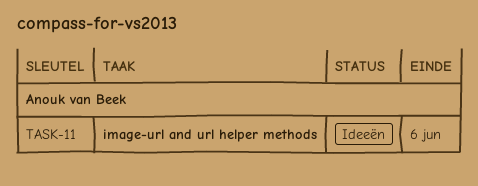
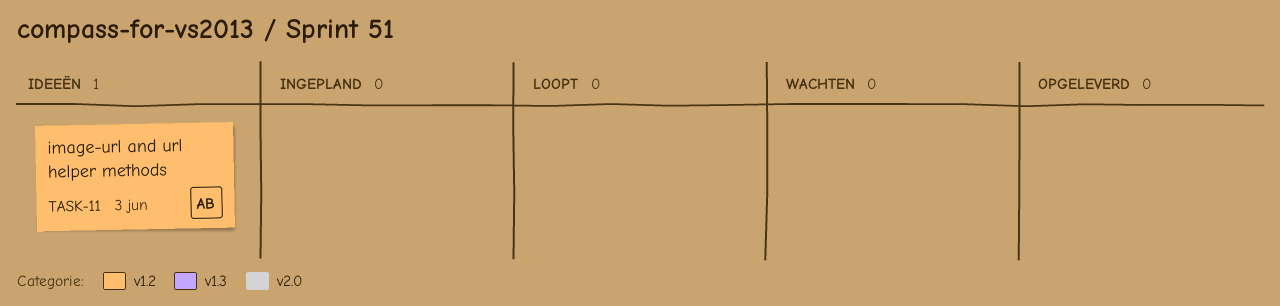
TASK-11, due: Jun 6 -> Jun 3

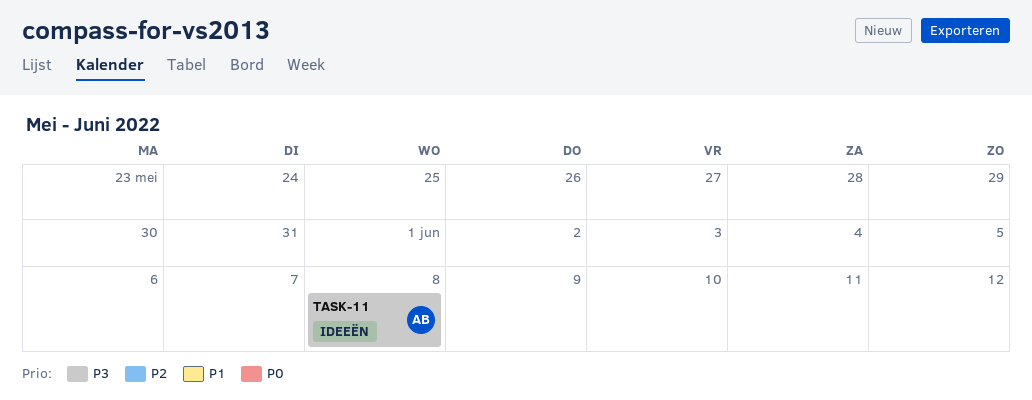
TASK-11, due: Jun 3 -> Jun 8

